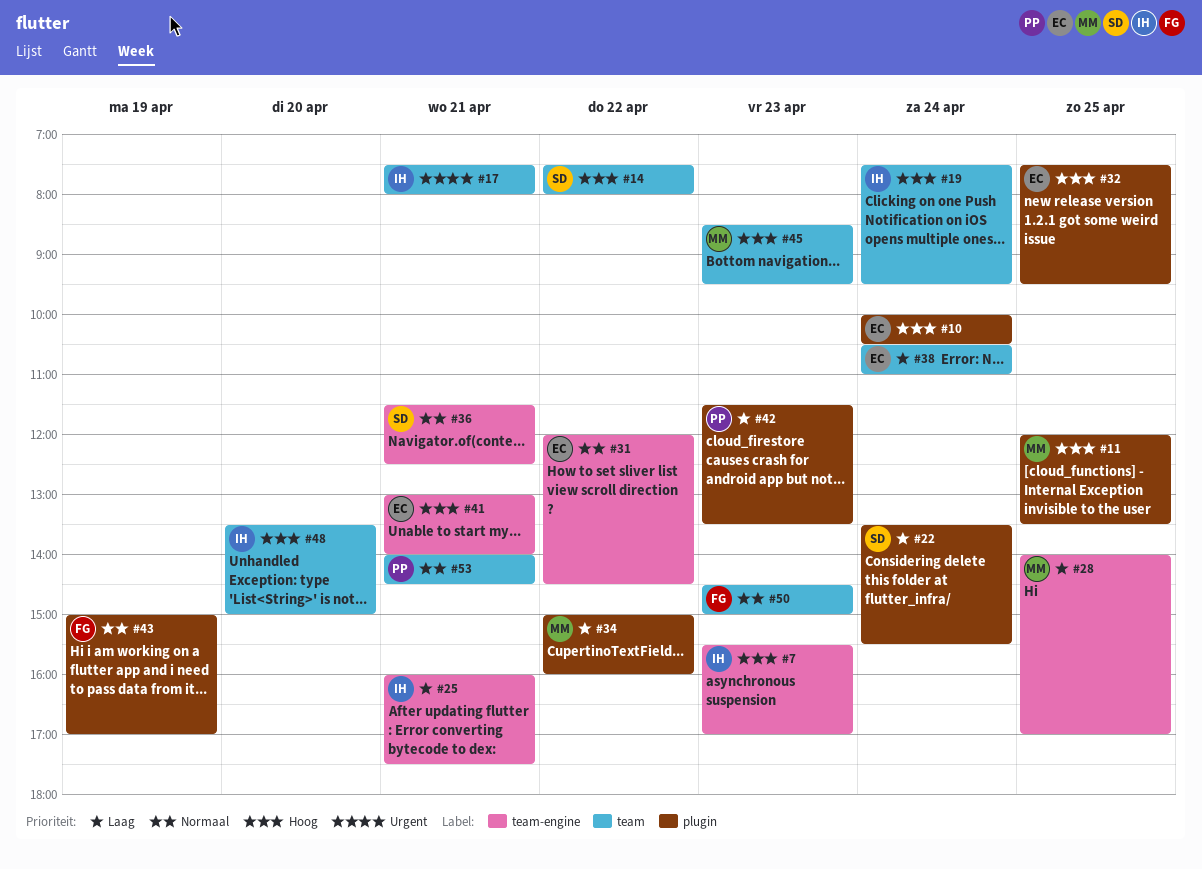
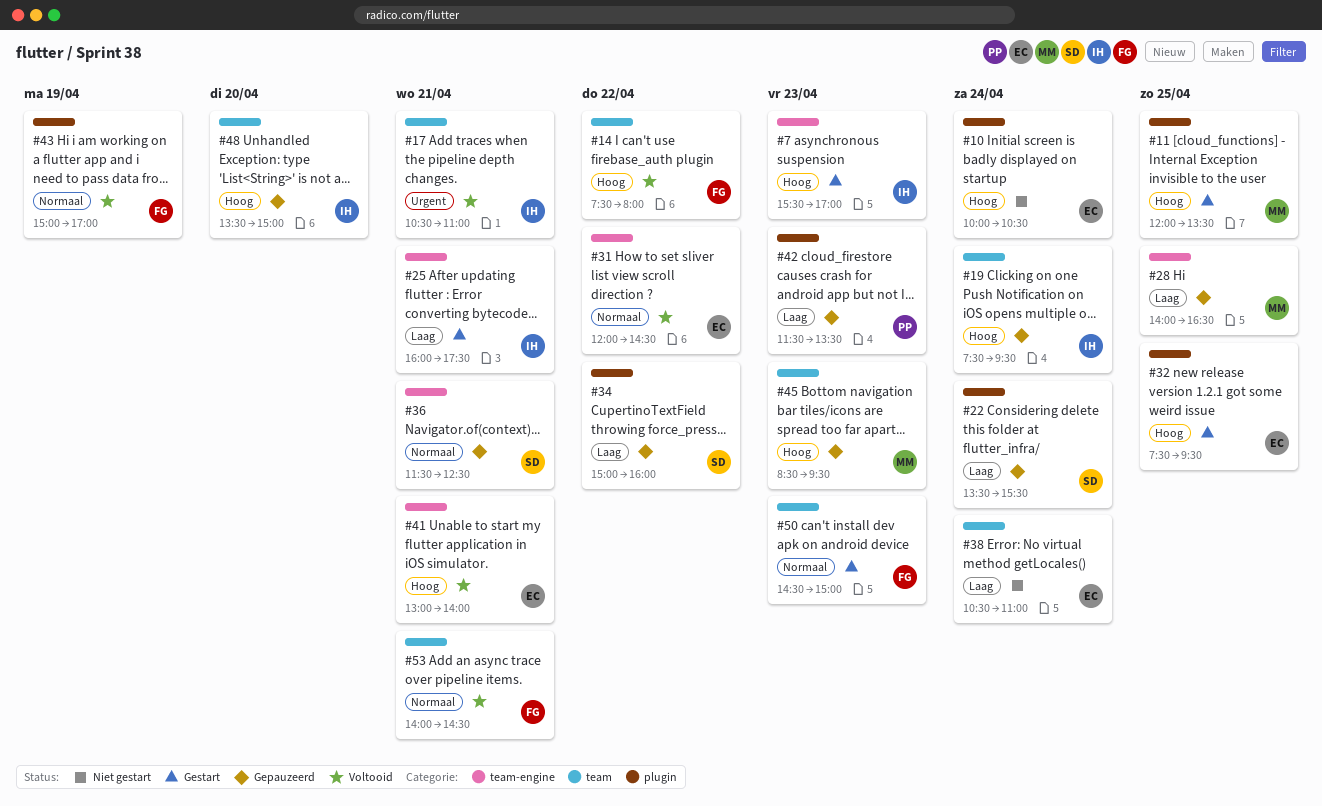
#14, owner: SD -> FG
#17, begins: 07:30 -> 10:30
#17, ends: 08:00 -> 11:00
#28, ends: 17:00 -> 16:30
#34, owner: MM -> SD
#53, owner: PP -> FG

